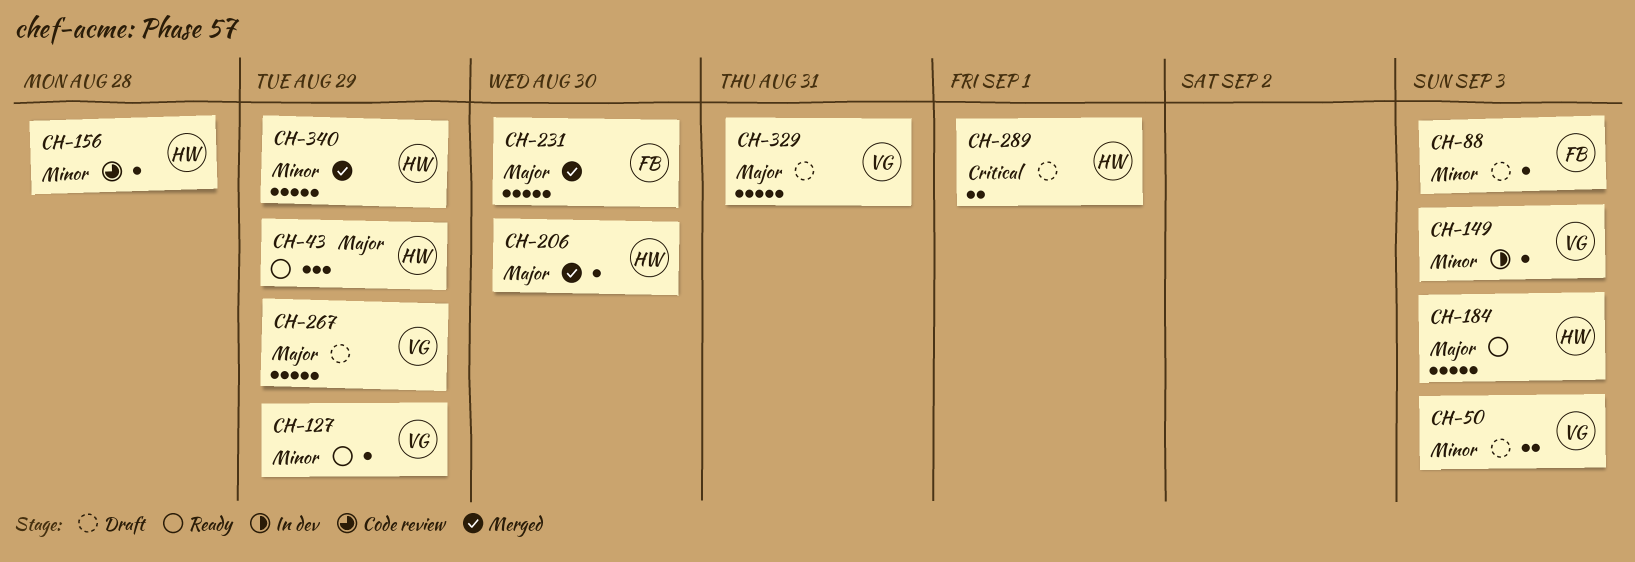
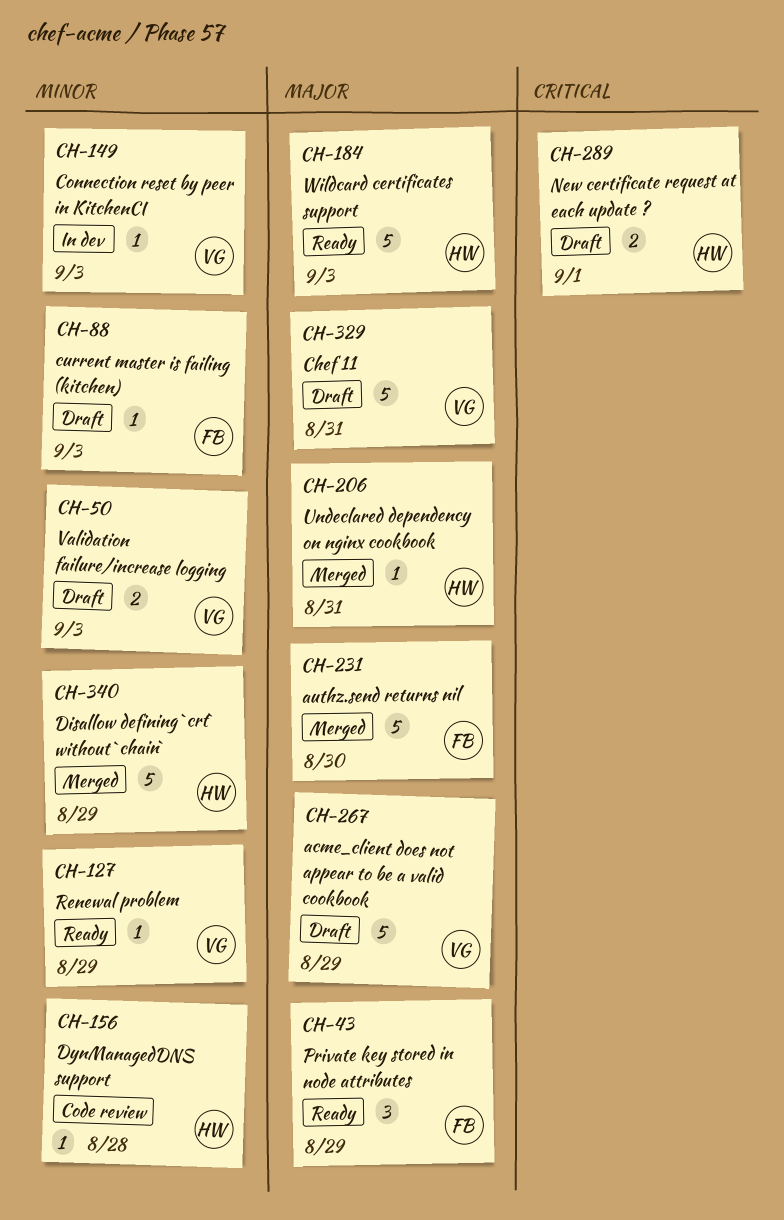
CH-43, owner: HW -> FB
CH-206, due: Aug 30 -> Aug 31

